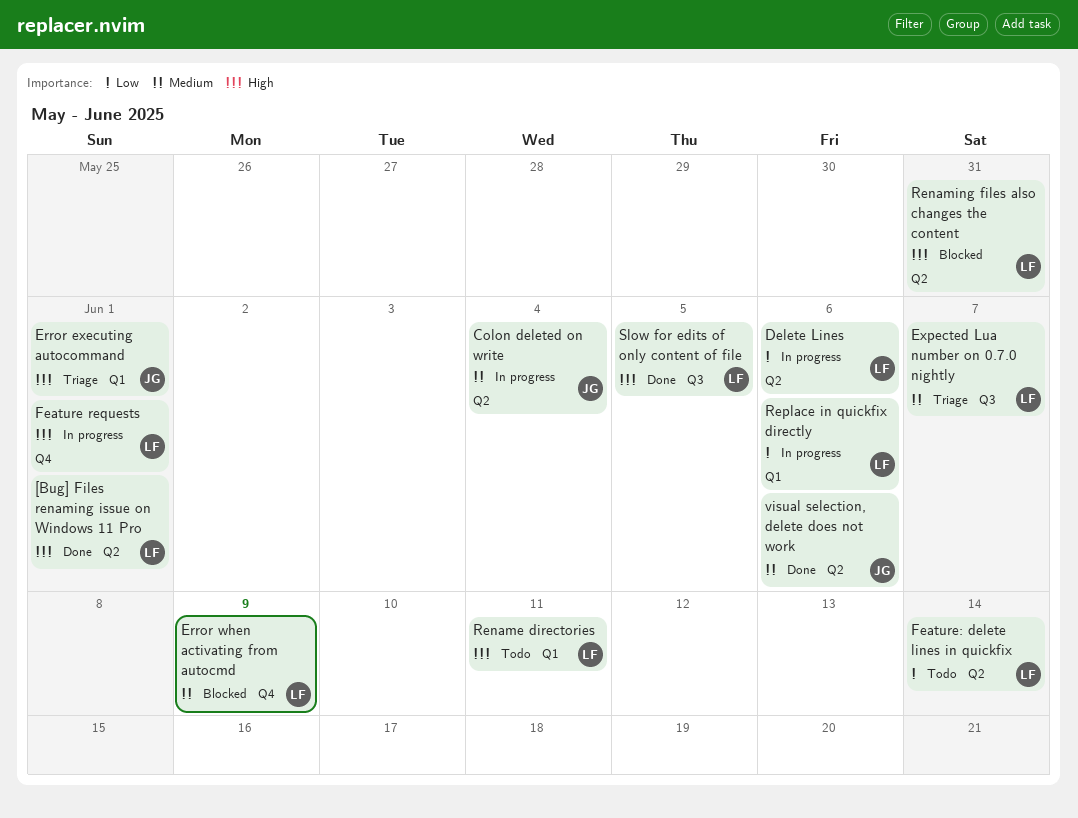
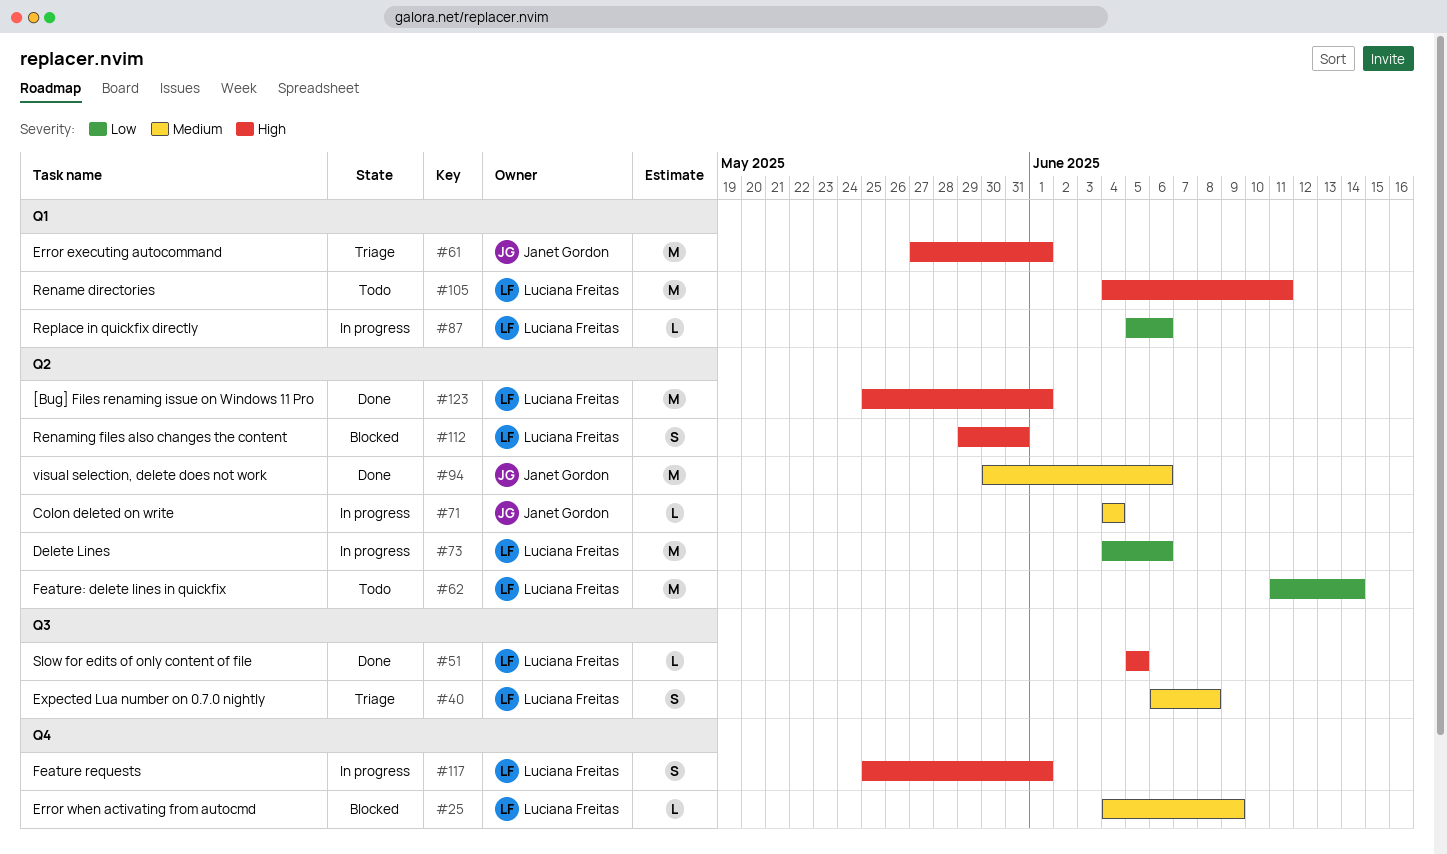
Expected Lua number on 0.7.0 nightly, due: Jun 7 -> Jun 8

